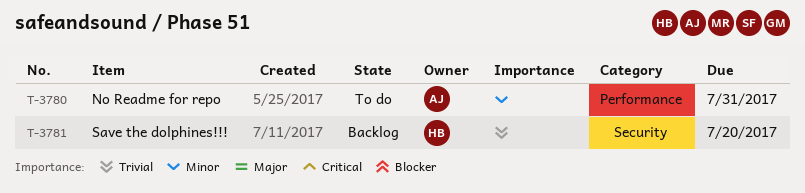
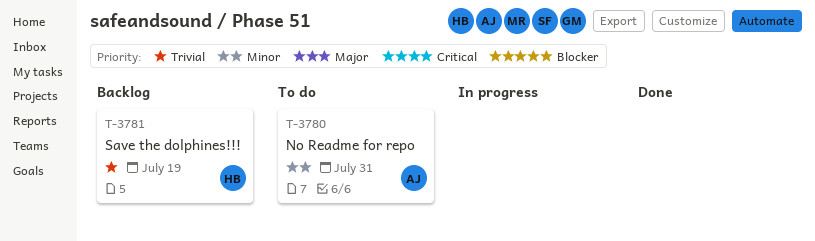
T-3781, due: Jul 20 -> Jul 19

